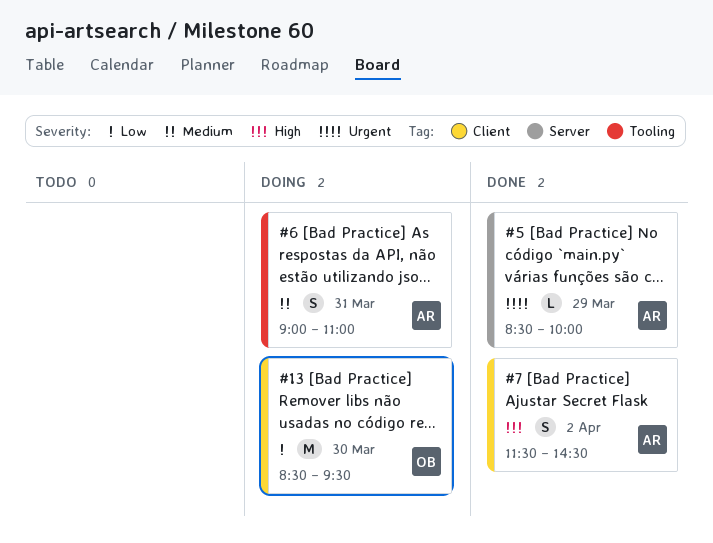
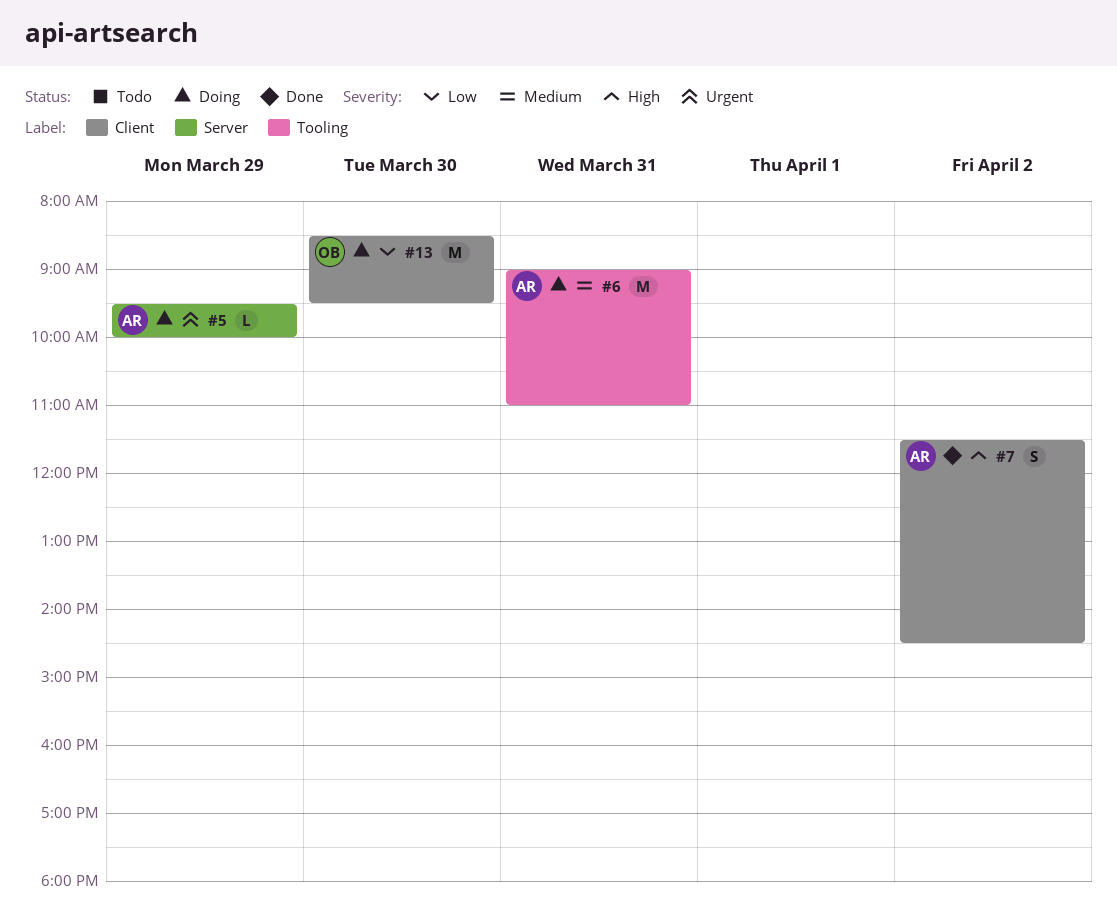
#5, status: Done -> Doing
#5, begins: 08:30 -> 09:30
#6, estimate: S -> M

